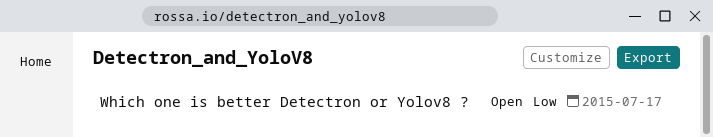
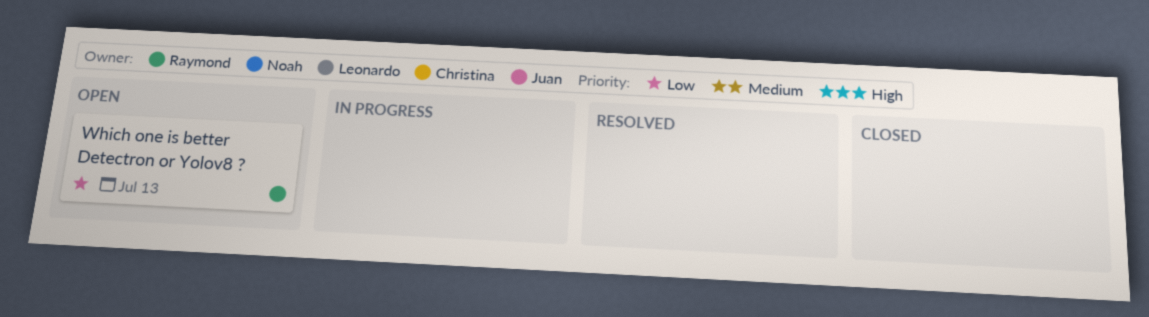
Which one is better Detectron or Yolov8 ?, due: Jul 17 -> Jul 13

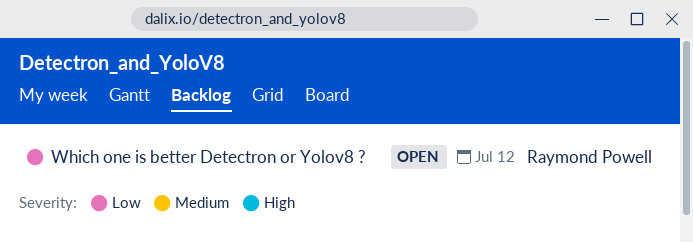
Which one is better Detectron or Yolov8 ?, due: Jul 13 -> Jul 12

